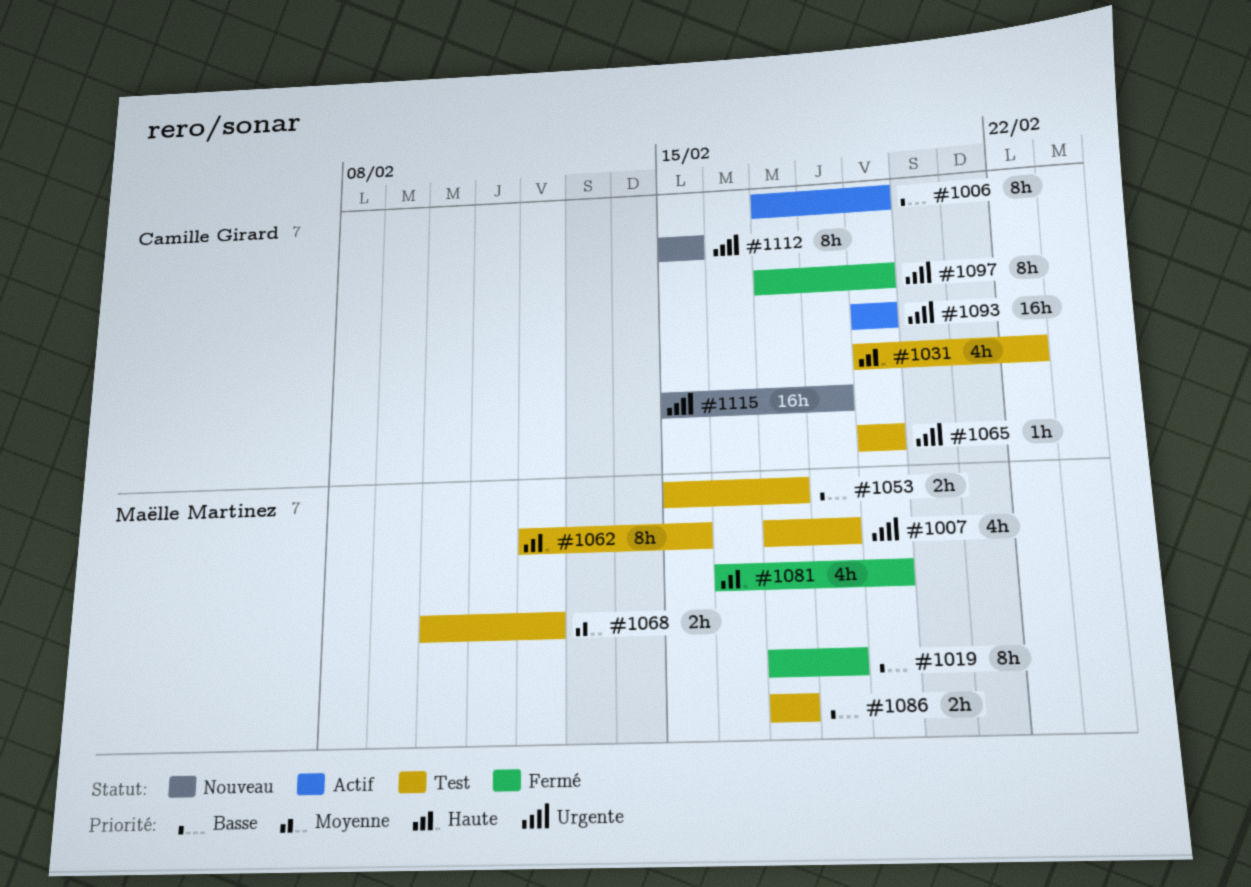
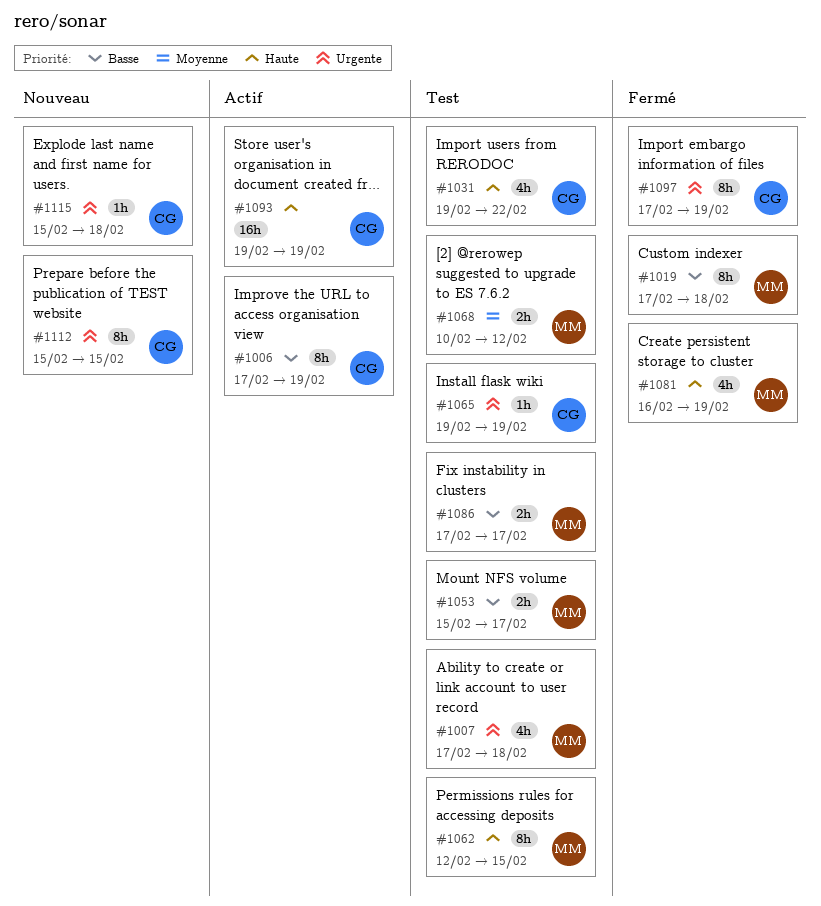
#1093, priority: Urgente -> Haute
#1115, estimate: 16h -> 1h

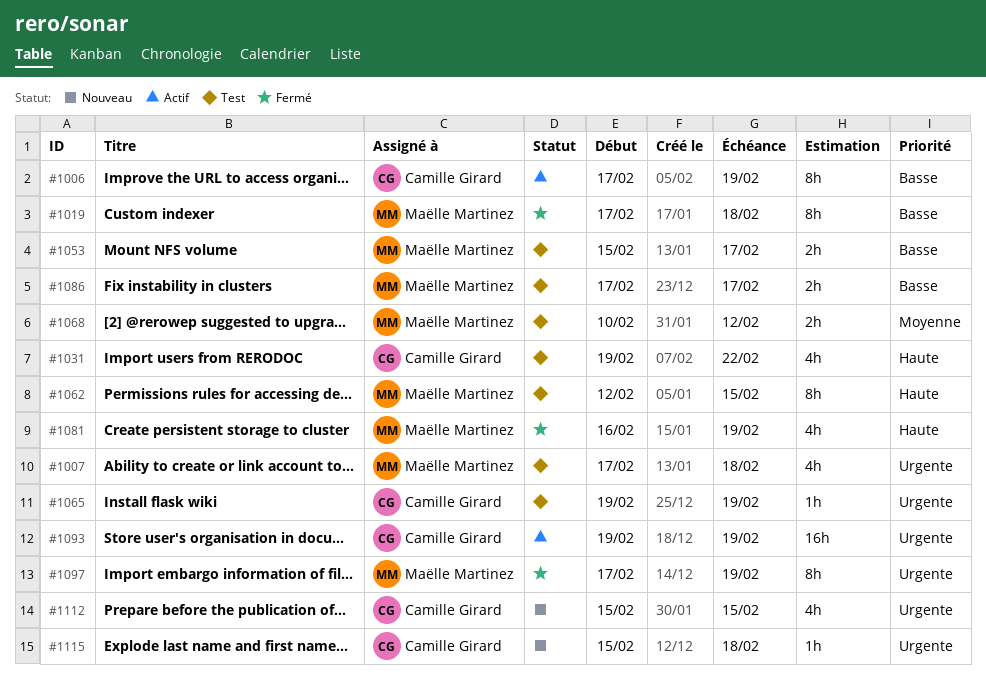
#1093, priority: Haute -> Urgente
#1097, owner: Camille Girard -> Maëlle Martinez
#1112, estimate: 8h -> 4h

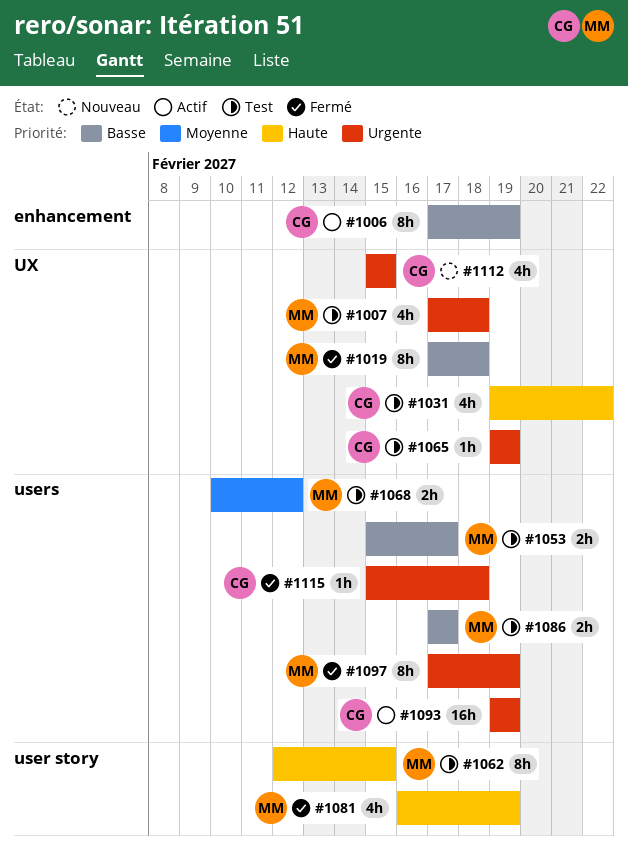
#1115, status: Nouveau -> Fermé

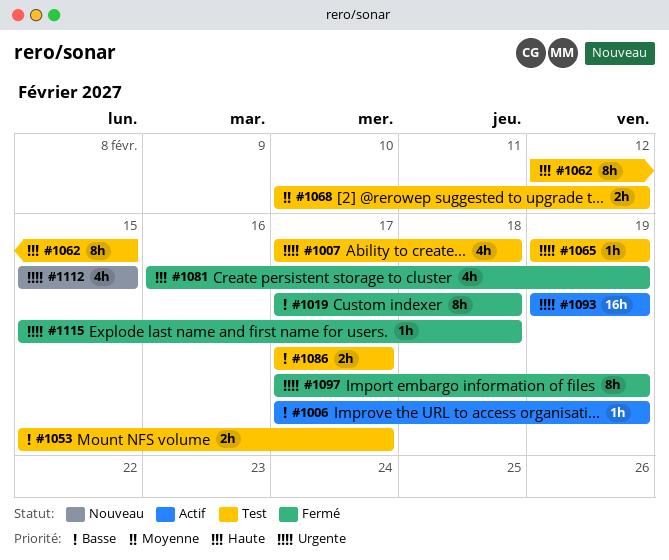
#1006, estimate: 8h -> 1h
#1031: present -> none

